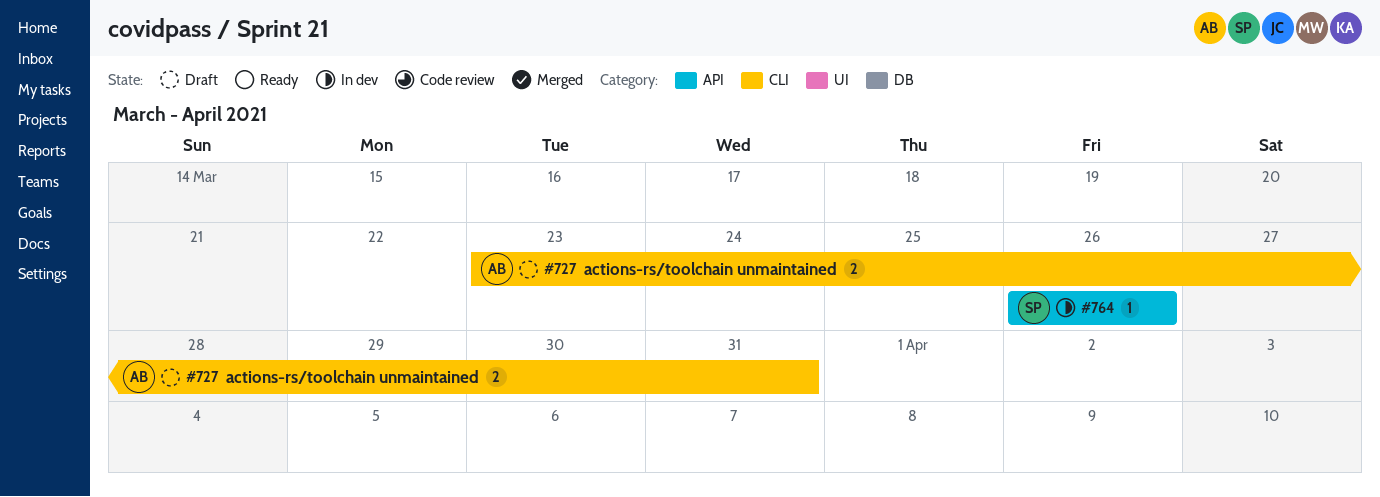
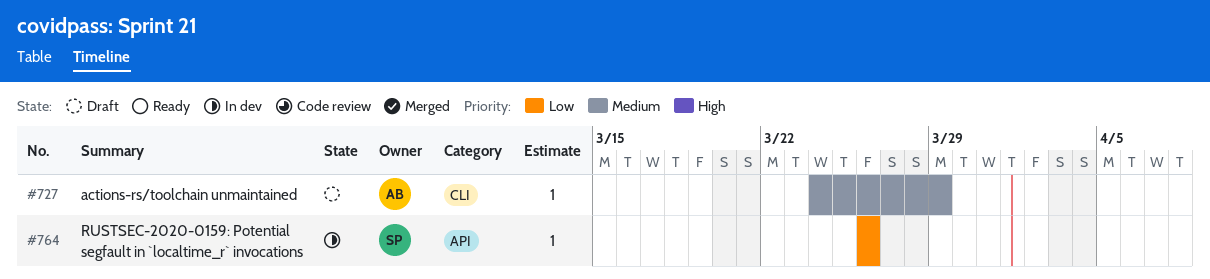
#727, estimate: 2 -> 1
#727, start: Mar 23 -> Mar 24
#727, due: Mar 31 -> Mar 29

